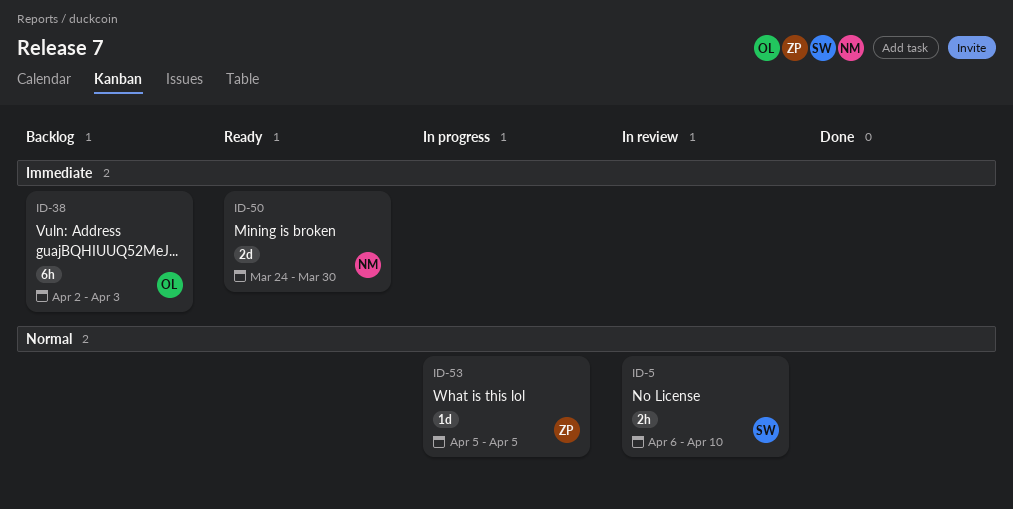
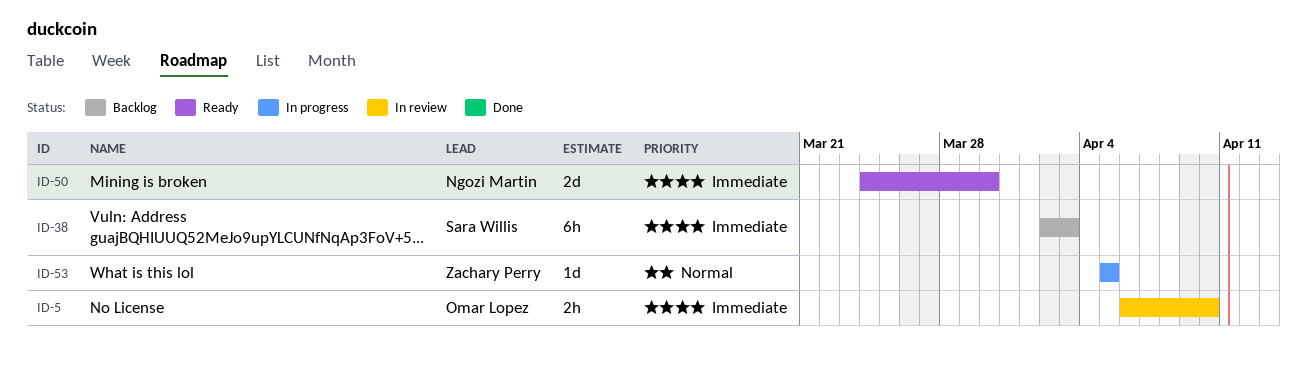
ID-5, owner: Sara Willis -> Omar Lopez
ID-5, priority: Normal -> Immediate
ID-38, owner: Omar Lopez -> Sara Willis

